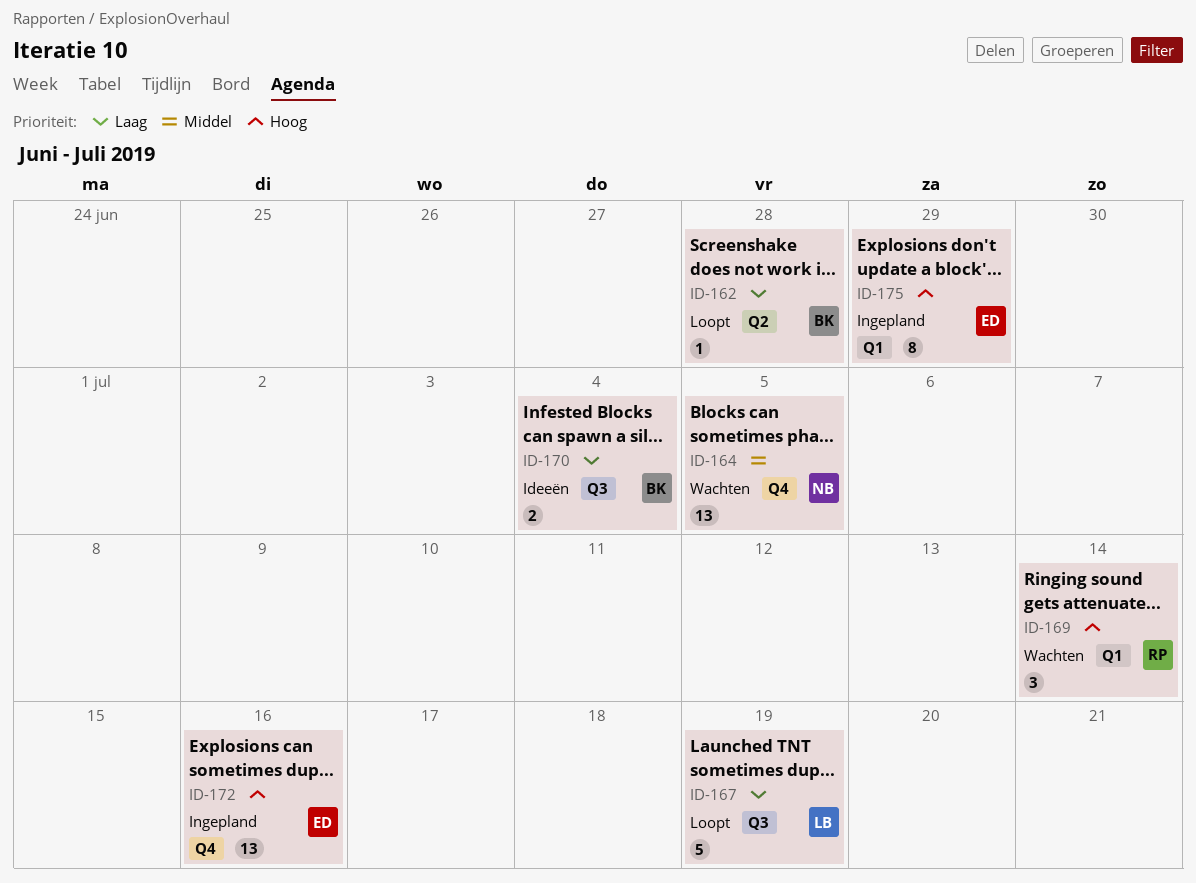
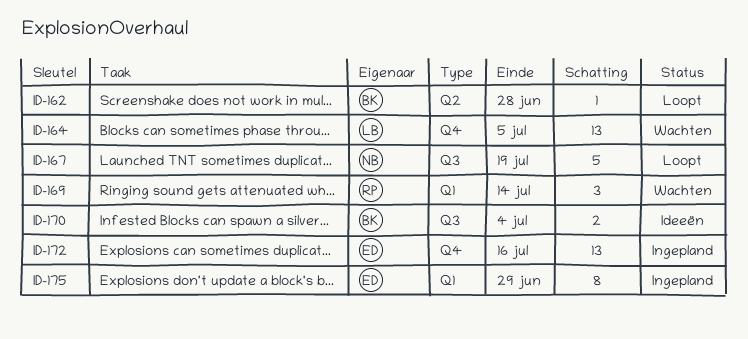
ID-164, owner: NB -> LB
ID-167, owner: LB -> NB

